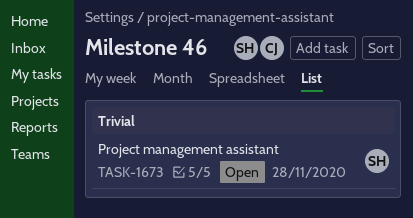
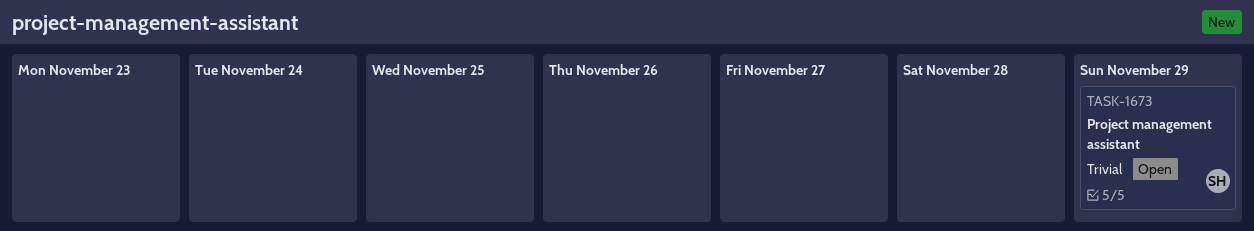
TASK-1673, due: Nov 28 -> Nov 29

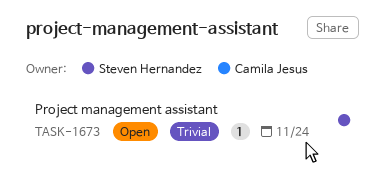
TASK-1673, due: Nov 29 -> Nov 24

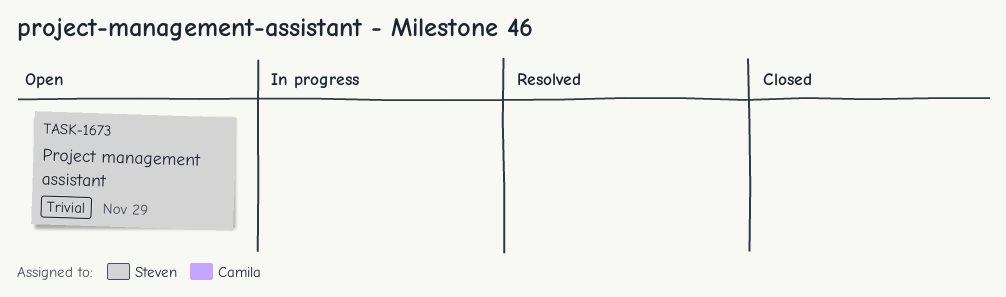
TASK-1673, due: Nov 24 -> Nov 29

